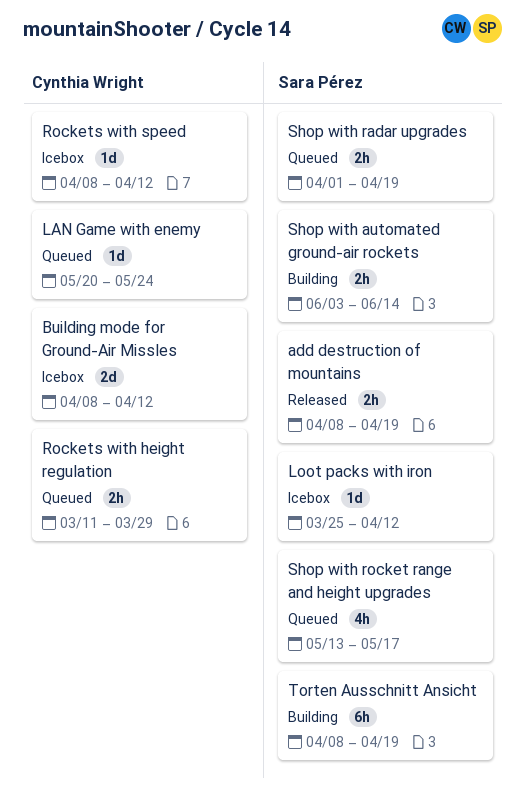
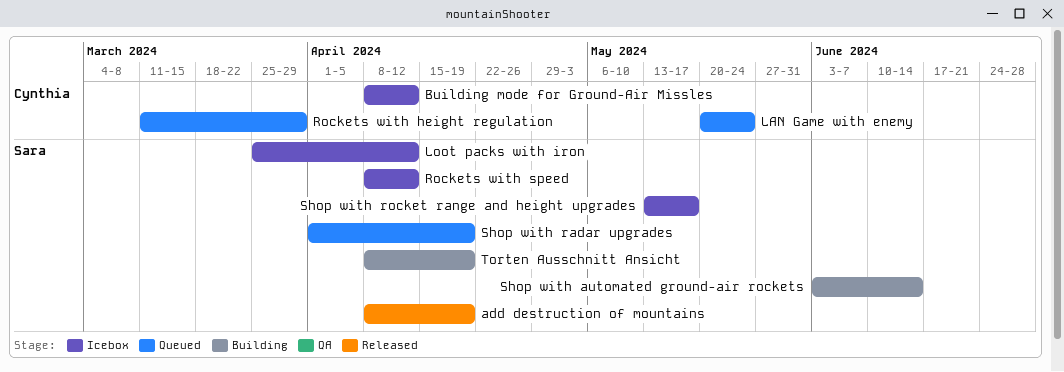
Rockets with speed, owner: Cynthia Wright -> Sara Pérez
Shop with rocket range and height upgrades, status: Queued -> Icebox

